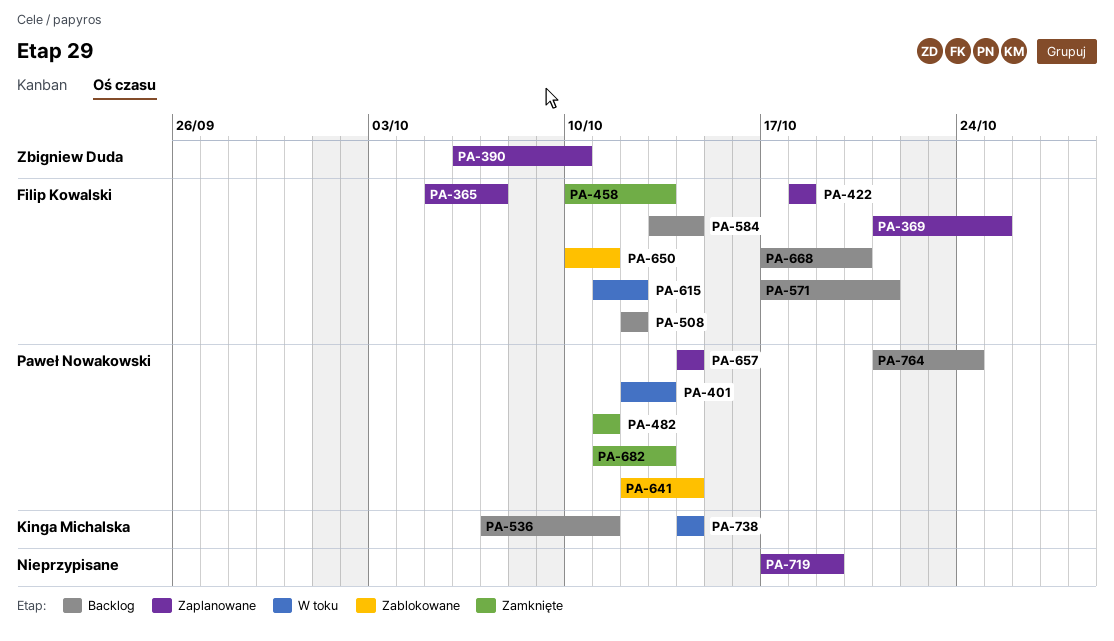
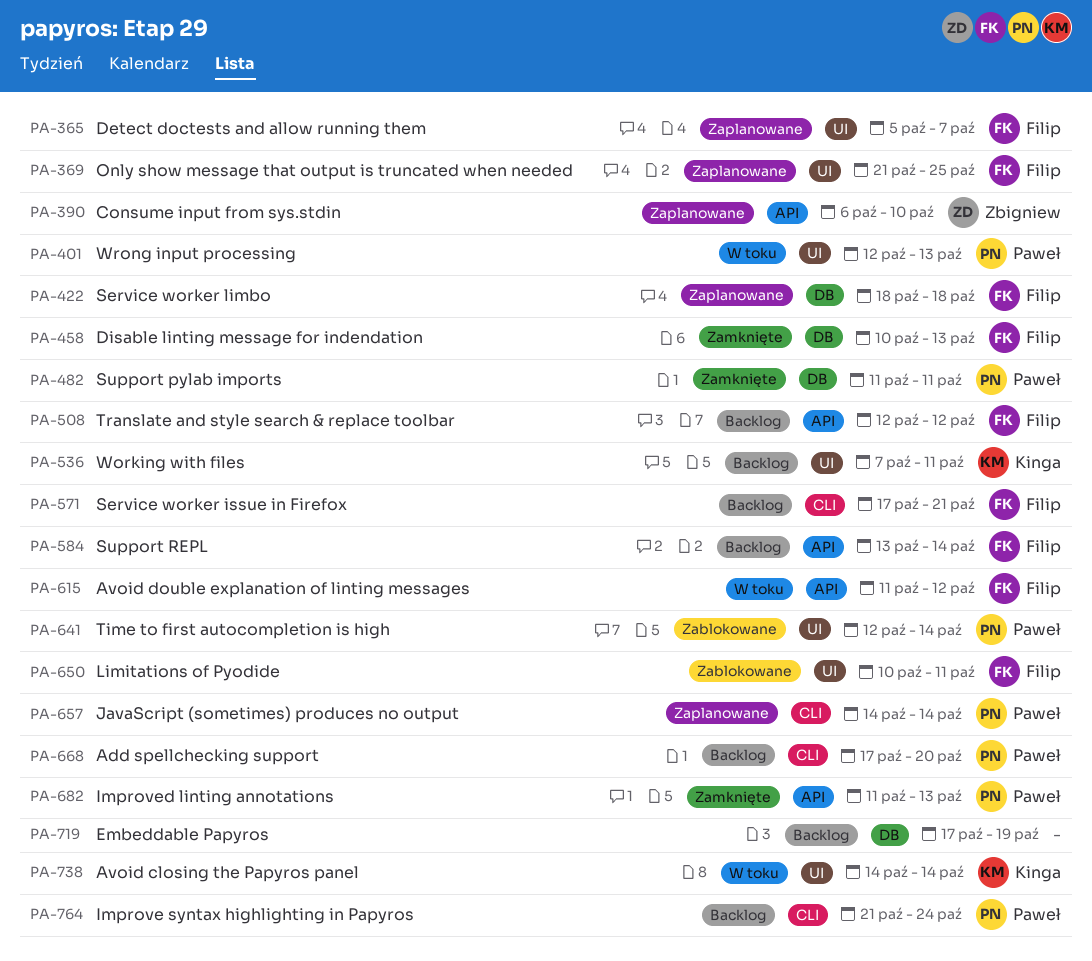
PA-668, owner: Filip Kowalski -> Paweł Nowakowski
PA-719, status: Zaplanowane -> Backlog

